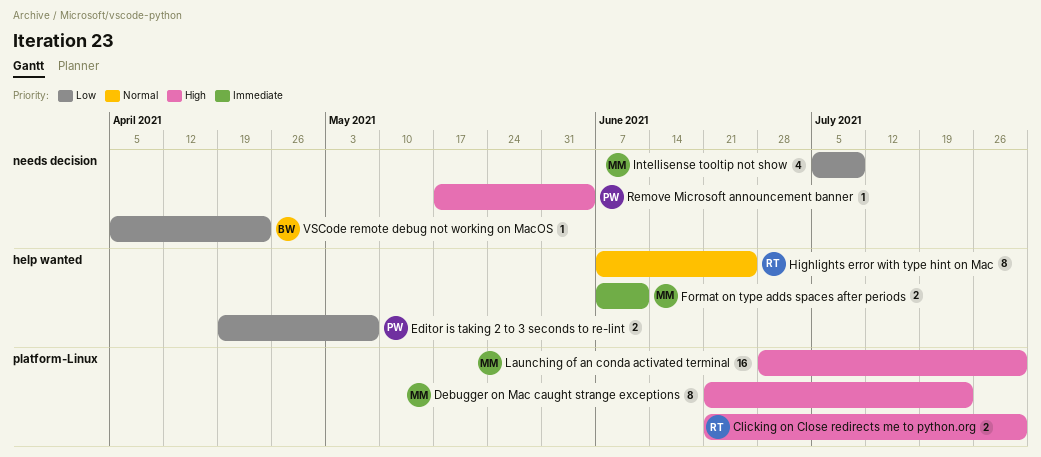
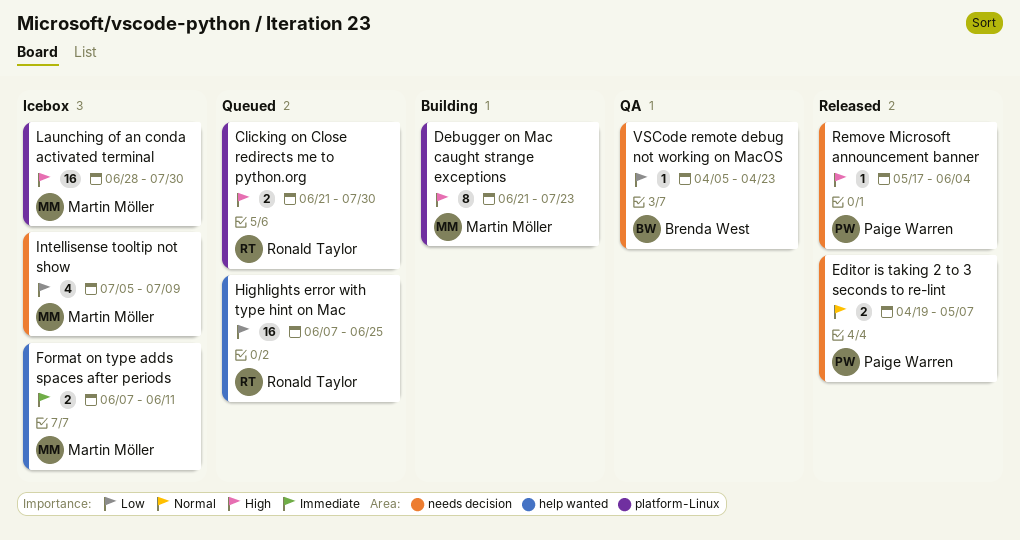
Editor is taking 2 to 3 seconds to re-lint, priority: Low -> Normal
Editor is taking 2 to 3 seconds to re-lint, label: help wanted -> needs decision
Highlights error with type hint on Mac, priority: Normal -> Low
Highlights error with type hint on Mac, estimate: 8 -> 16

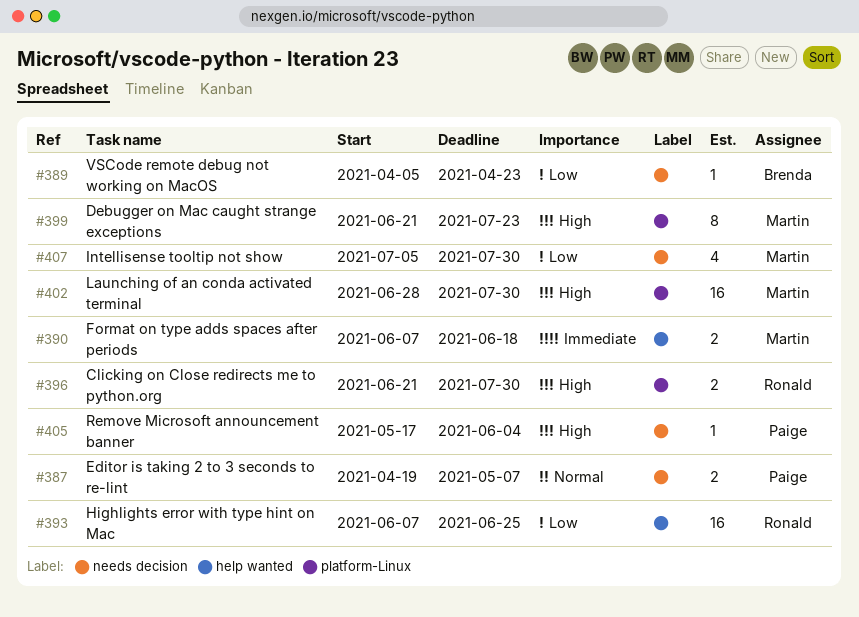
Format on type adds spaces after periods, due: Jun 11 -> Jun 18
Intellisense tooltip not show, due: Jul 9 -> Jul 30

